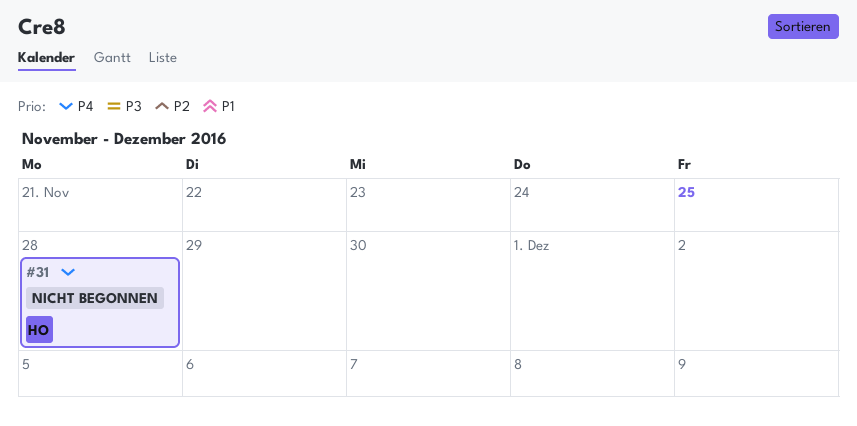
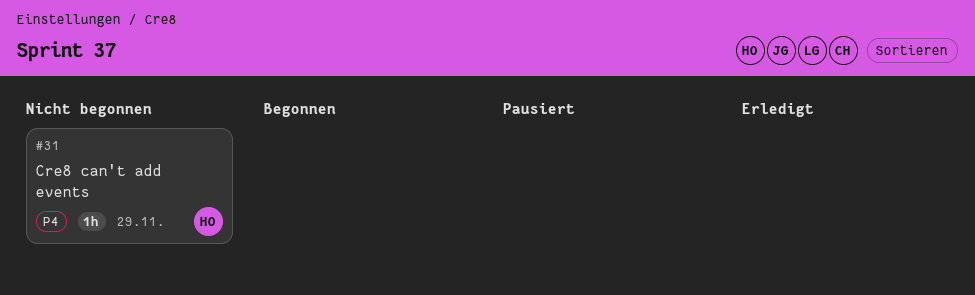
#31, due: Nov 28 -> Nov 29

